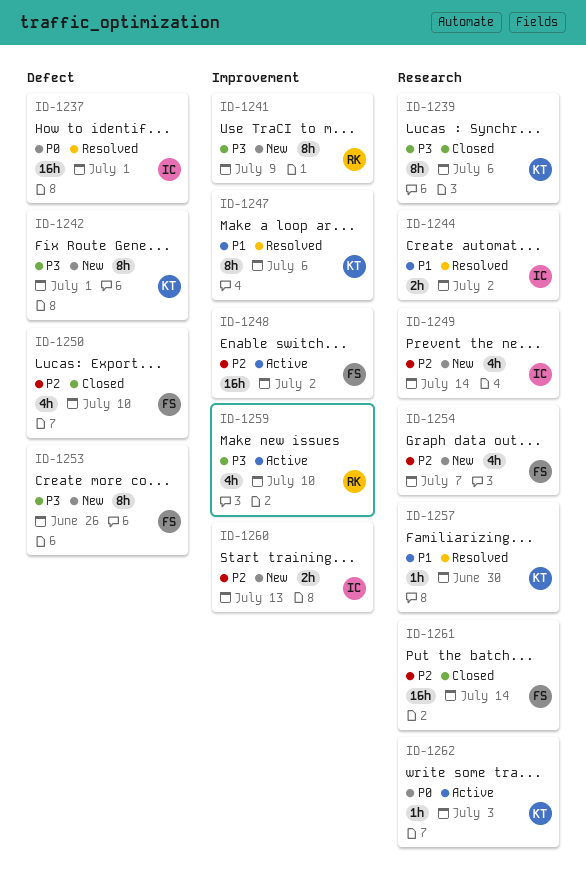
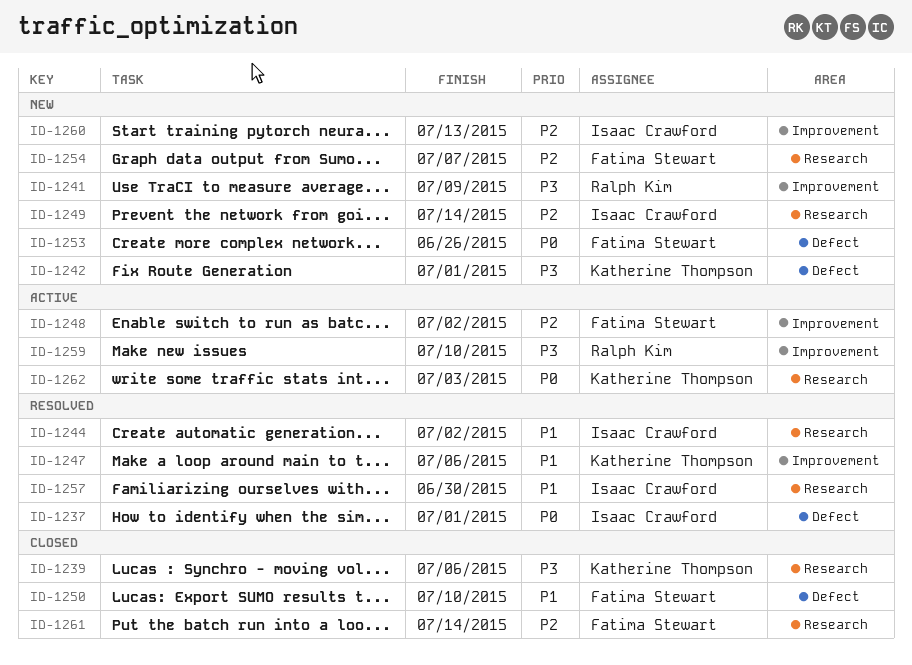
ID-1250, priority: P2 -> P1
ID-1253, priority: P3 -> P0
ID-1257, owner: Katherine Thompson -> Isaac Crawford

